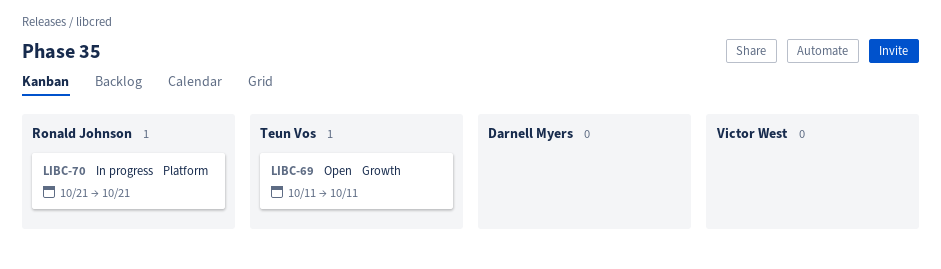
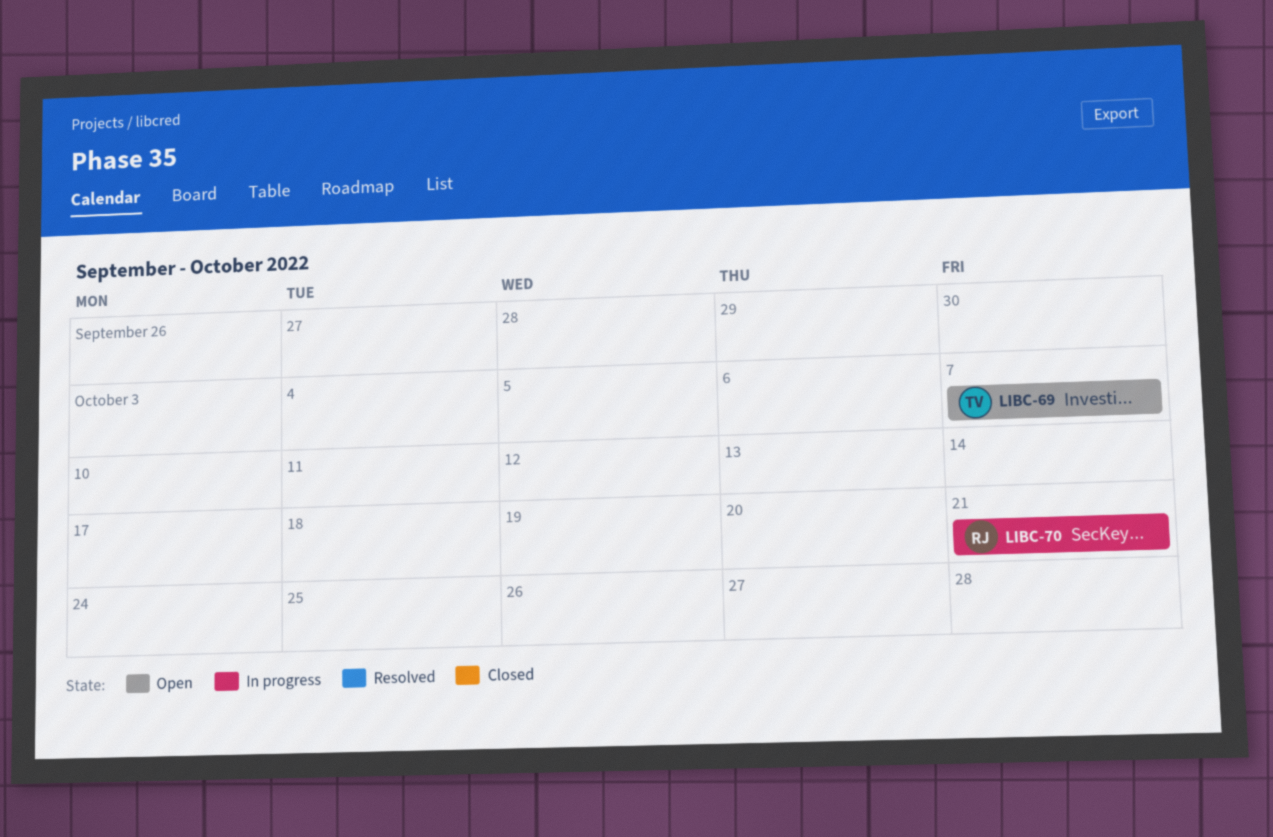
LIBC-69, start: Oct 11 -> Oct 7
LIBC-69, due: Oct 11 -> Oct 7

